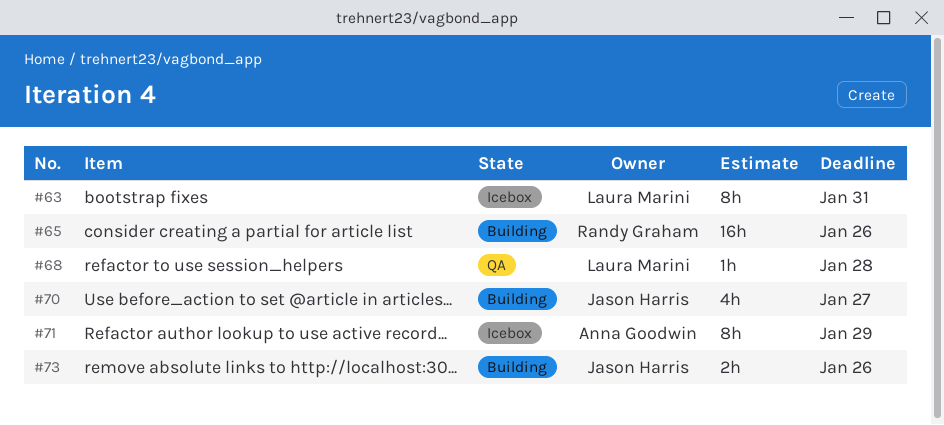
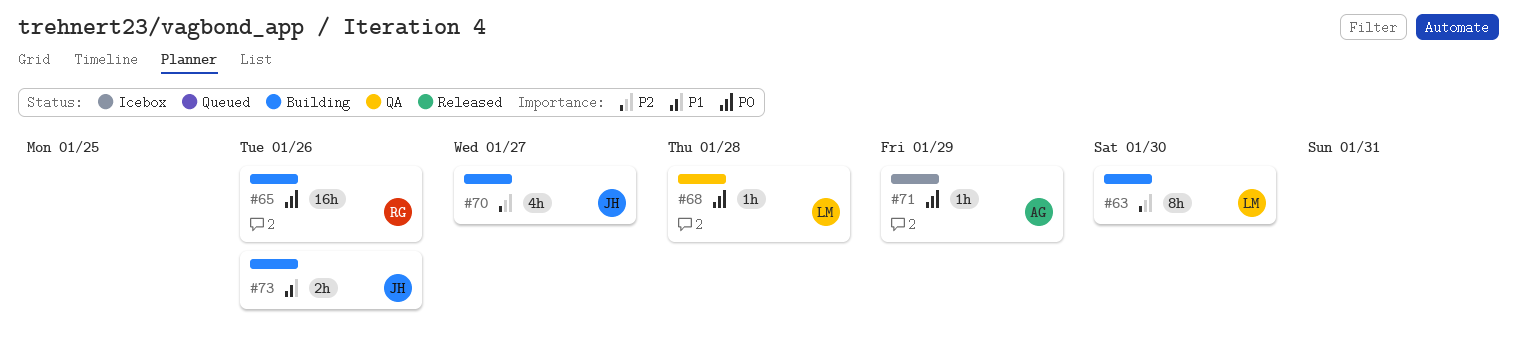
#63, status: Icebox -> Building
#63, due: Jan 31 -> Jan 30
#71, estimate: 8h -> 1h

